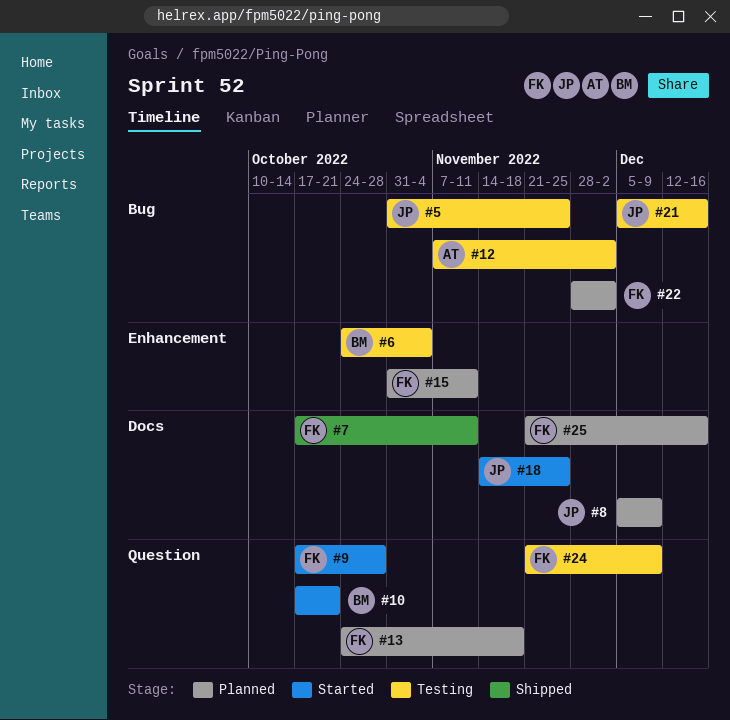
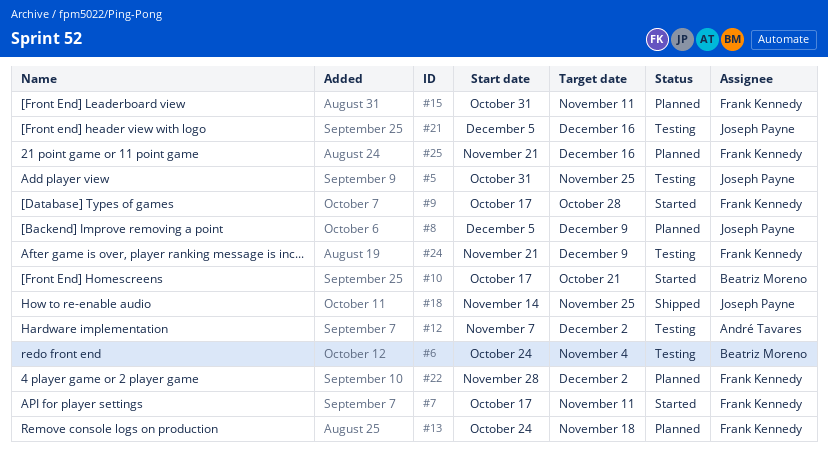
#7, status: Shipped -> Started
#18, status: Started -> Shipped

